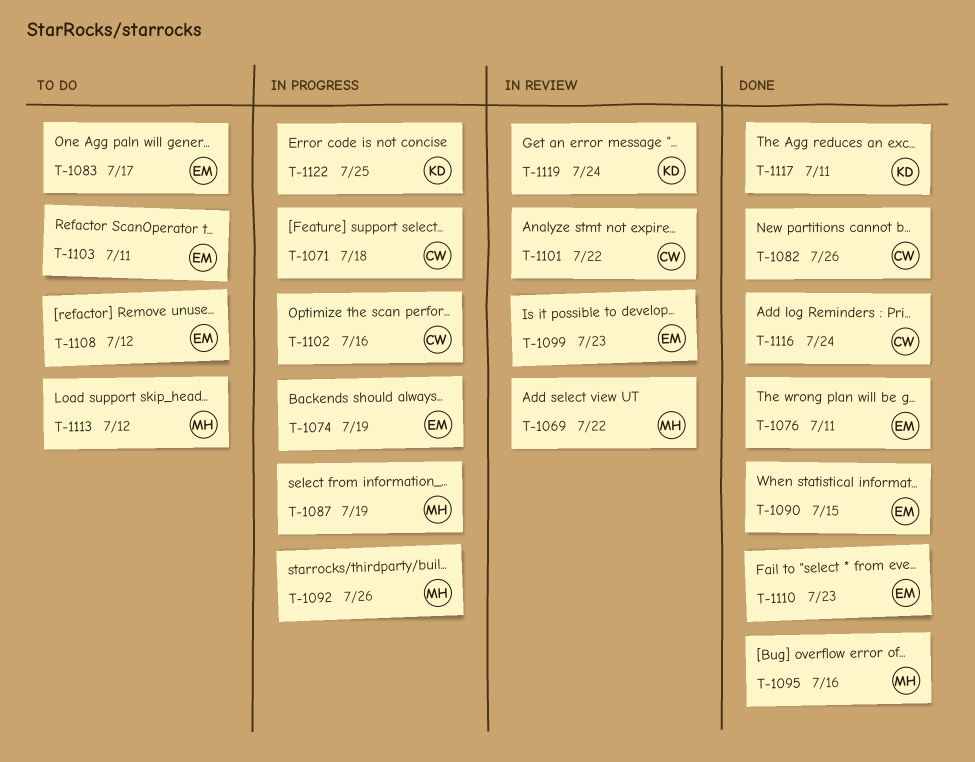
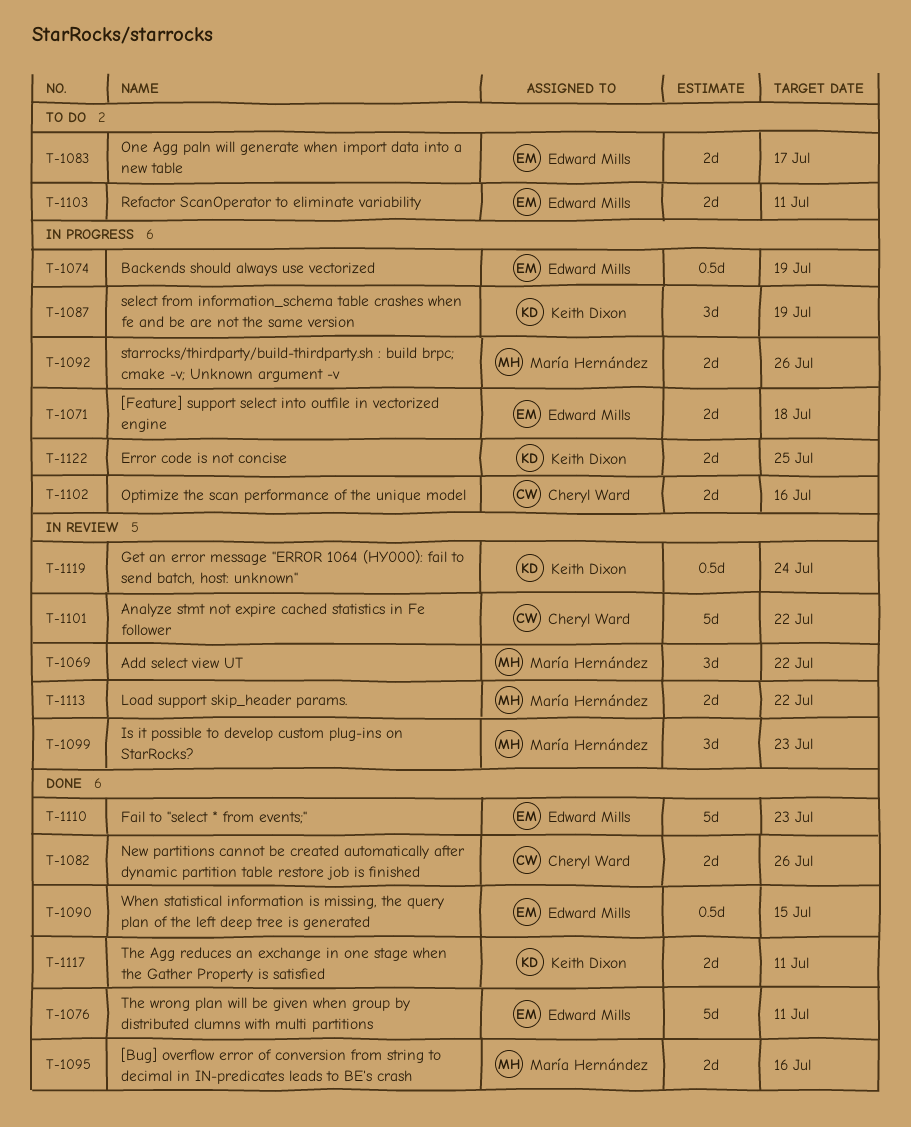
T-1071, owner: Cheryl Ward -> Edward Mills
T-1087, owner: María Hernández -> Keith Dixon
T-1099, owner: Edward Mills -> María Hernández
T-1108: present -> none
T-1113, status: To do -> In review
T-1113, due: Jul 12 -> Jul 22
T-1116: present -> none

